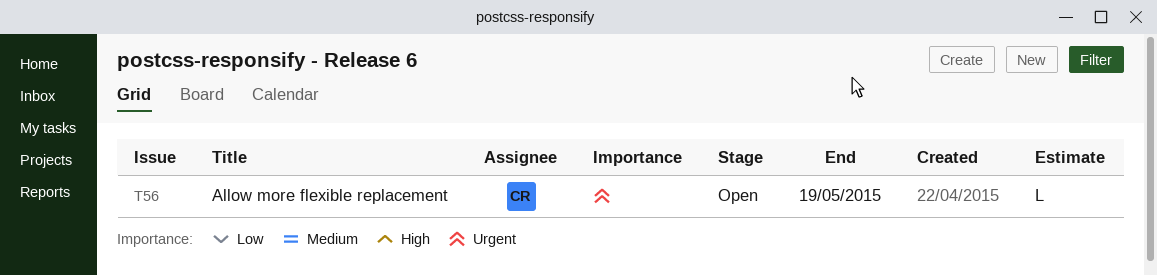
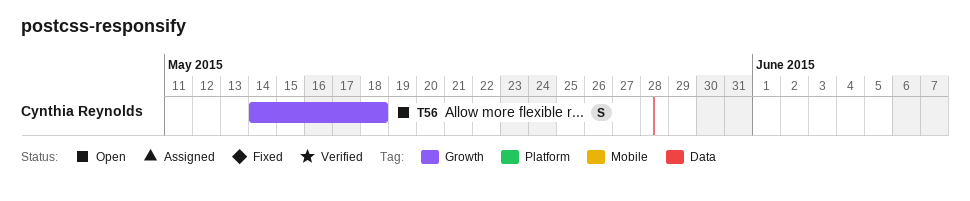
T56, estimate: L -> S
T56, due: May 19 -> May 18

